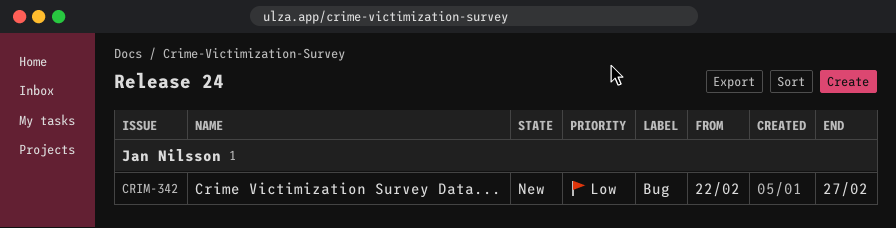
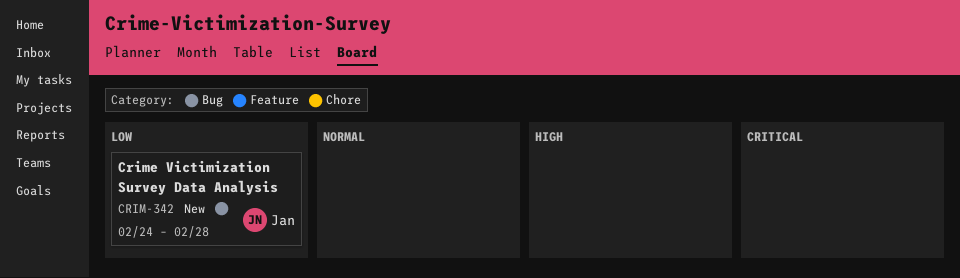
CRIM-342, start: Feb 22 -> Feb 24
CRIM-342, due: Feb 27 -> Feb 28

